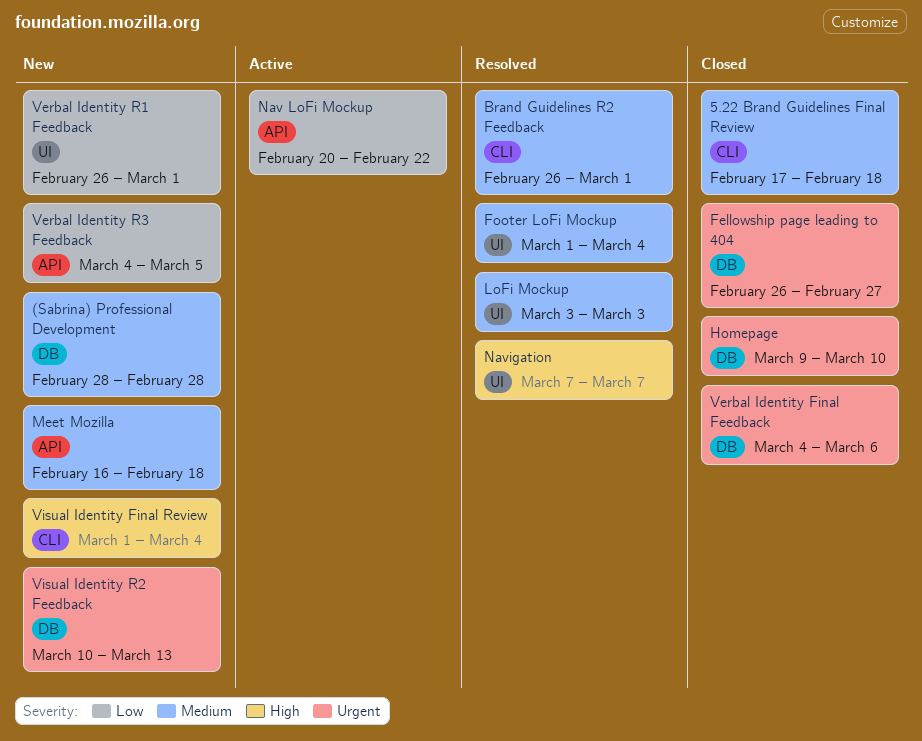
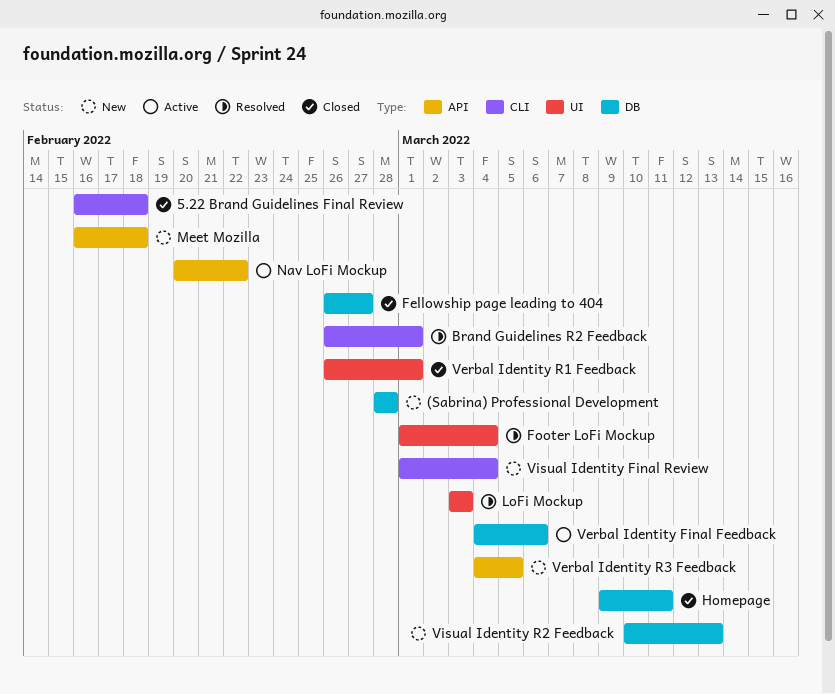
5.22 Brand Guidelines Final Review, start: Feb 17 -> Feb 16
Homepage, due: Mar 10 -> Mar 11
Navigation: present -> none
Verbal Identity Final Feedback, status: Closed -> Active
Verbal Identity R1 Feedback, status: New -> Closed

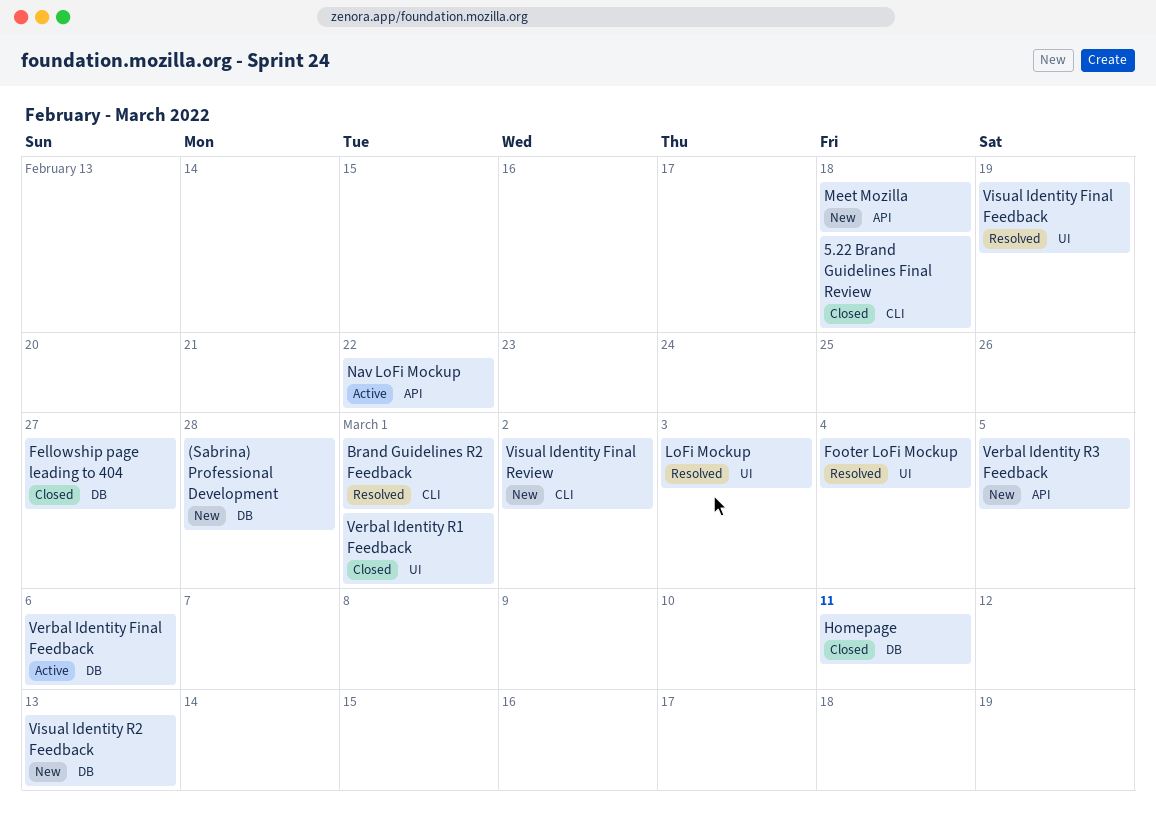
Visual Identity Final Feedback: none -> present
Visual Identity Final Review, due: Mar 4 -> Mar 2

